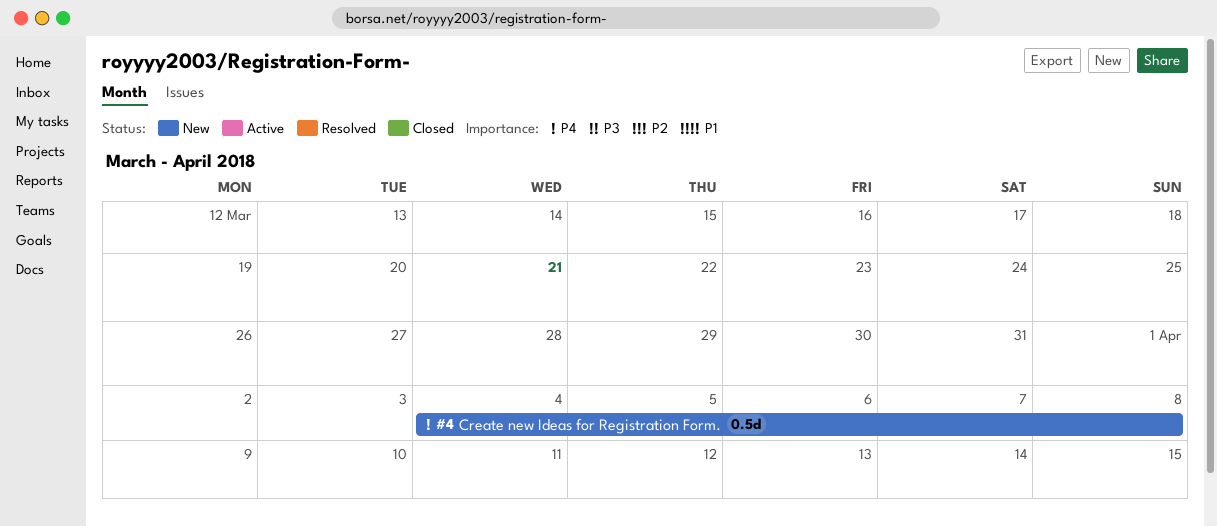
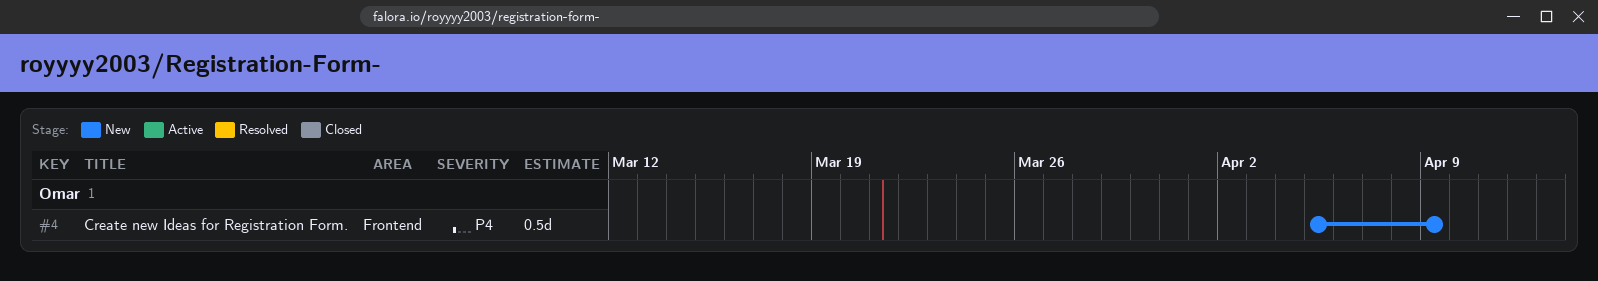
#4, start: Apr 4 -> Apr 5
#4, due: Apr 8 -> Apr 9

